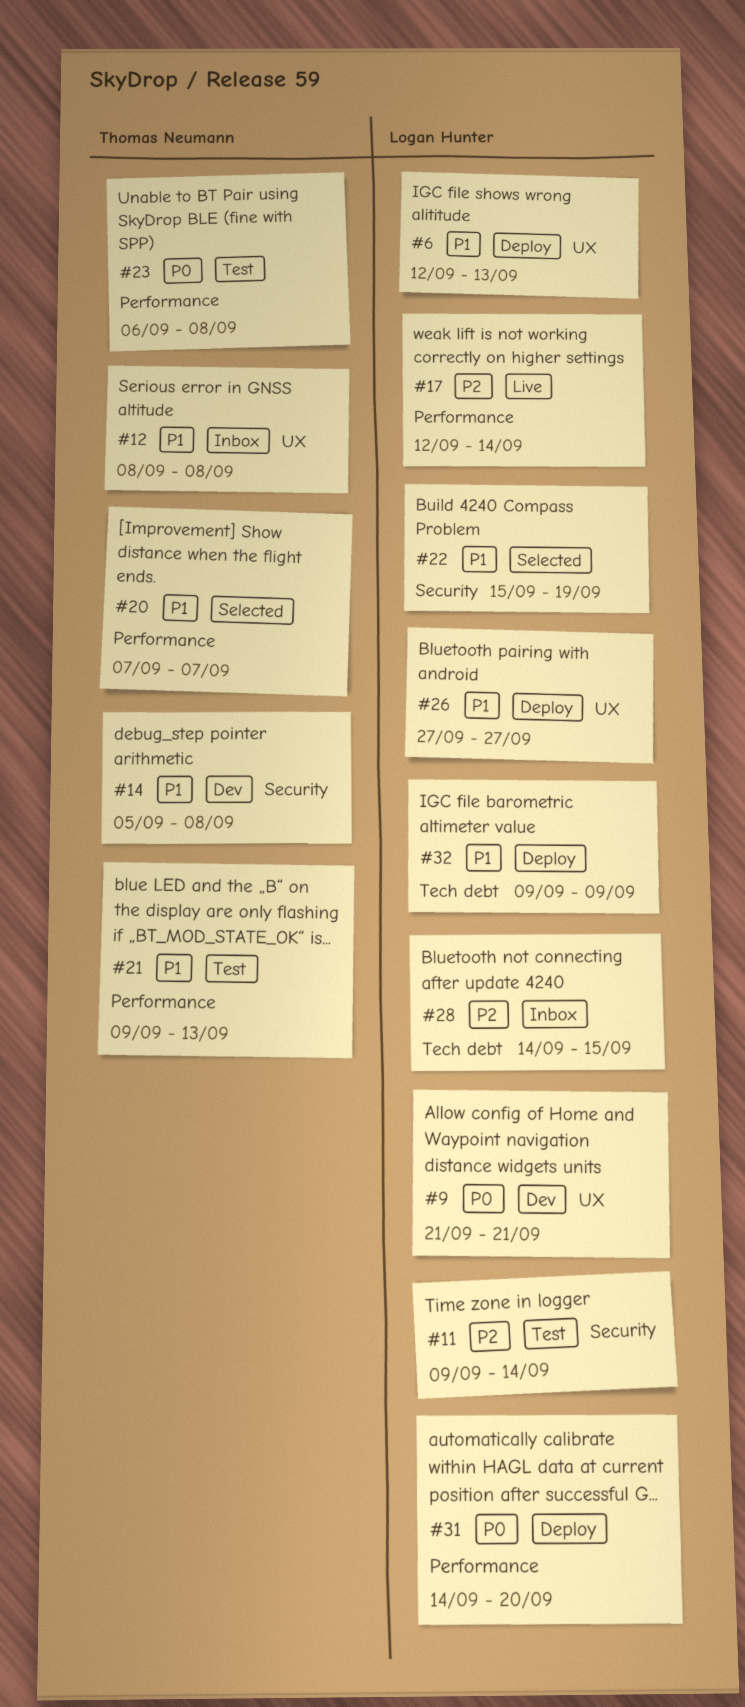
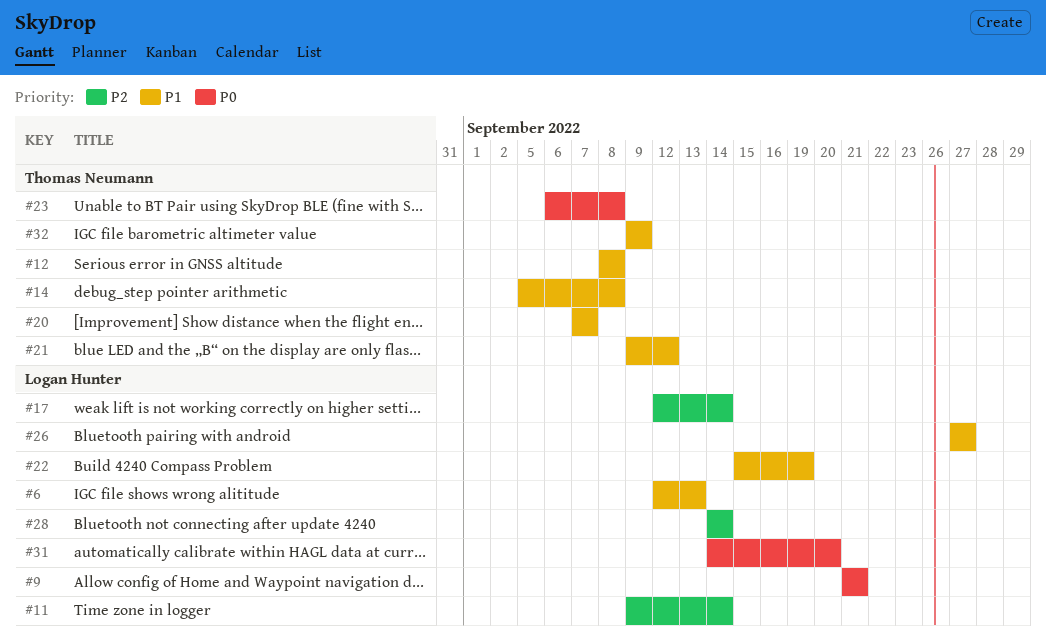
#21, due: Sep 13 -> Sep 12
#28, due: Sep 15 -> Sep 14
#32, owner: Logan Hunter -> Thomas Neumann

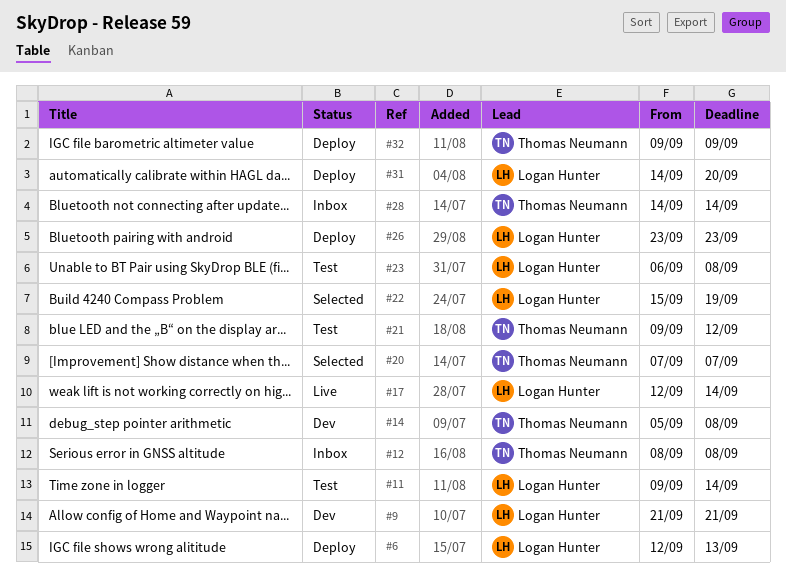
#23, owner: Thomas Neumann -> Logan Hunter
#26, start: Sep 27 -> Sep 23
#26, due: Sep 27 -> Sep 23
#28, owner: Logan Hunter -> Thomas Neumann

